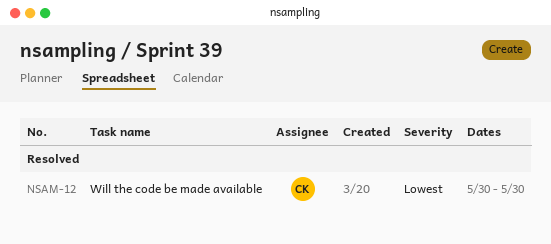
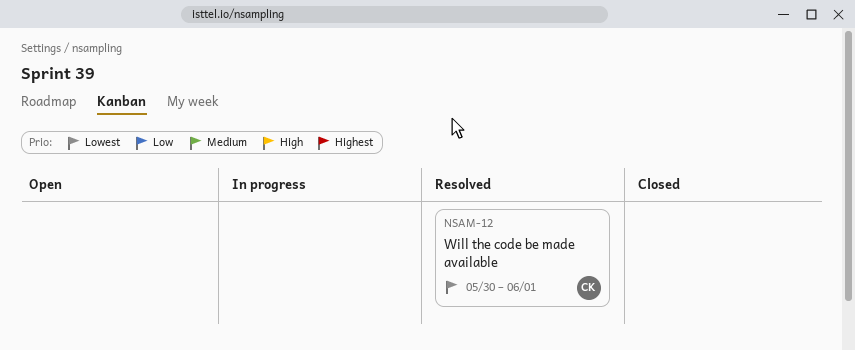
NSAM-12, due: May 30 -> Jun 1

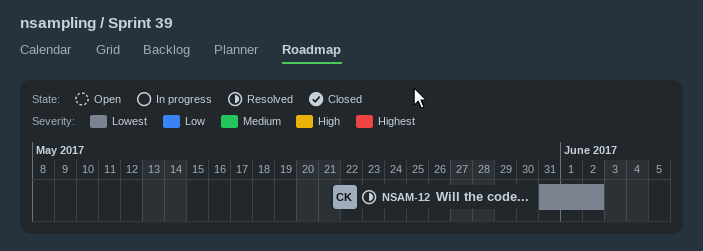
NSAM-12, start: May 30 -> May 31
NSAM-12, due: Jun 1 -> Jun 2

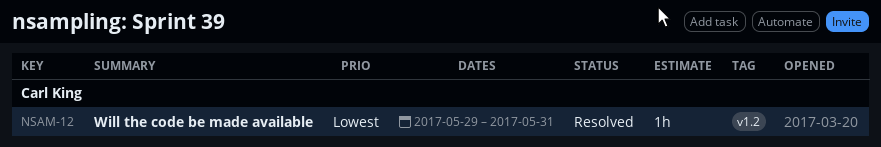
NSAM-12, start: May 31 -> May 29
NSAM-12, due: Jun 2 -> May 31

